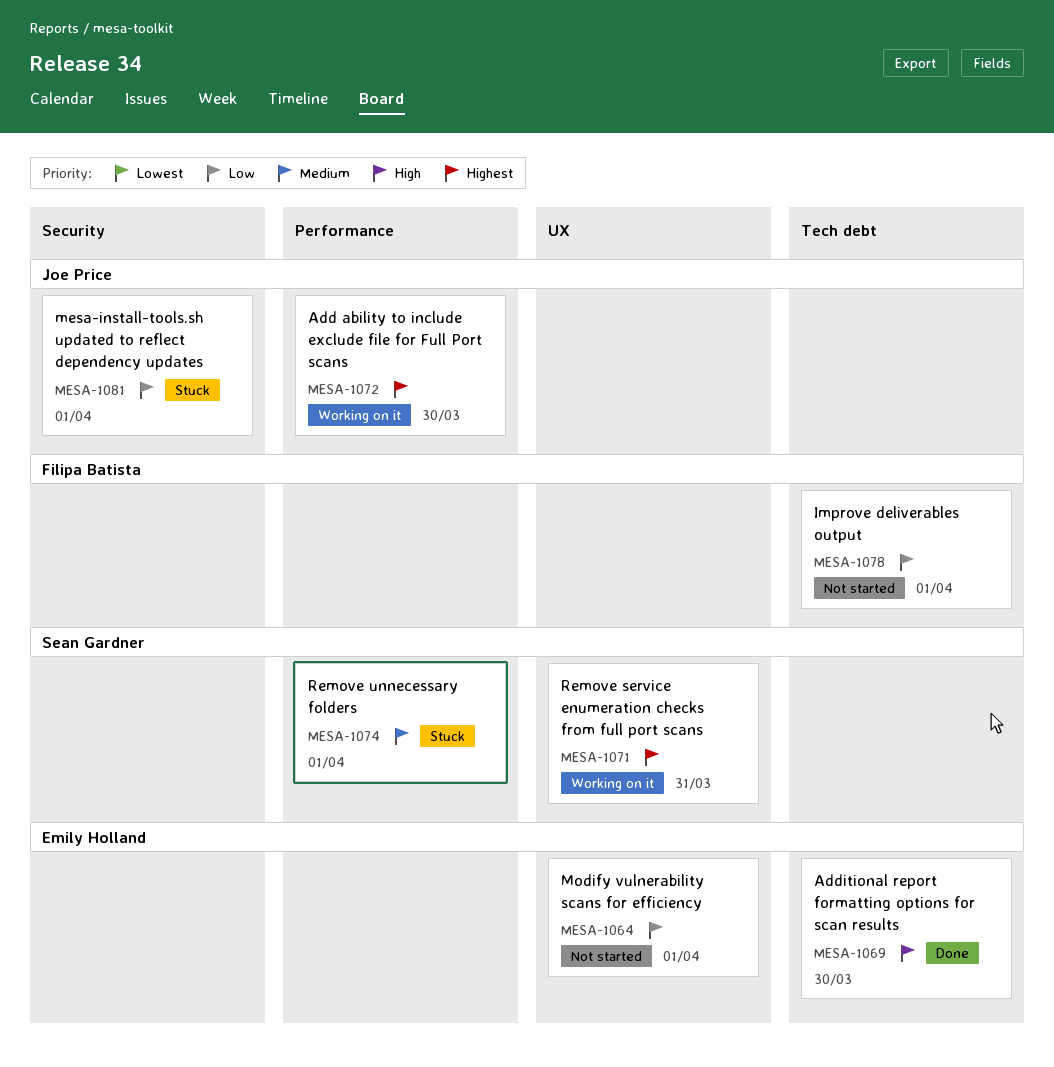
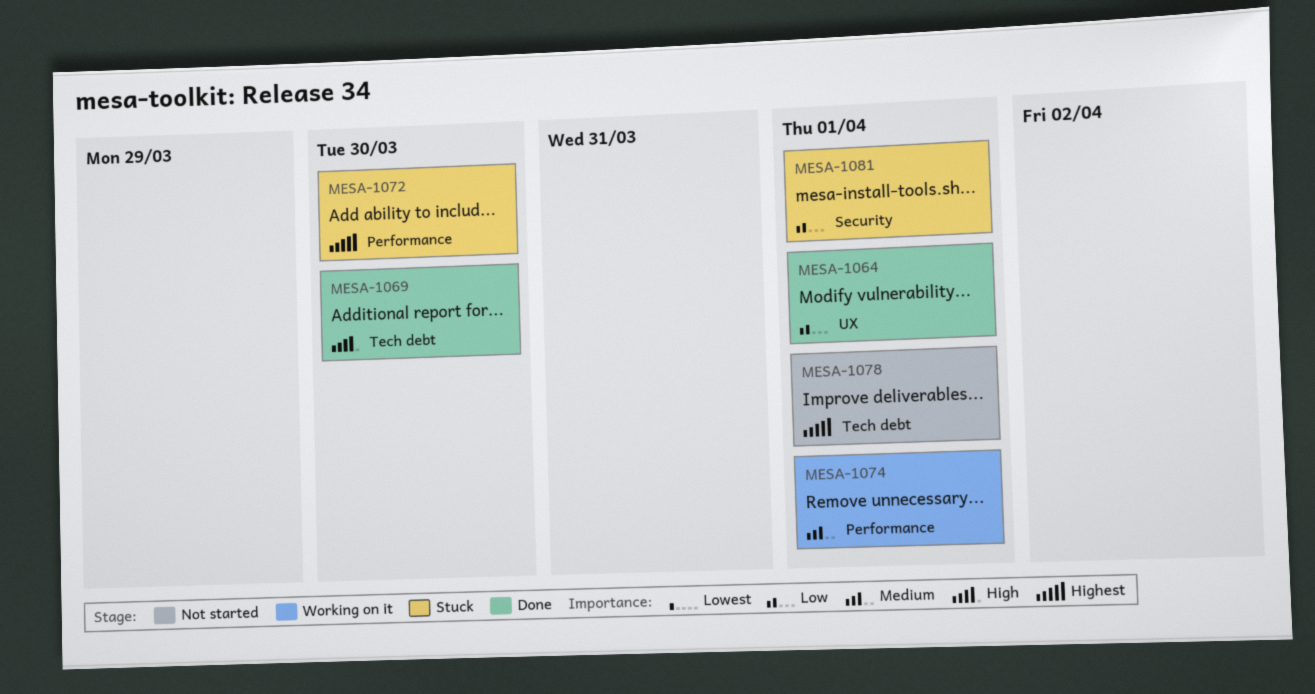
MESA-1064, status: Not started -> Done
MESA-1071: present -> none
MESA-1072, status: Working on it -> Stuck
MESA-1074, status: Stuck -> Working on it
MESA-1078, priority: Low -> Highest

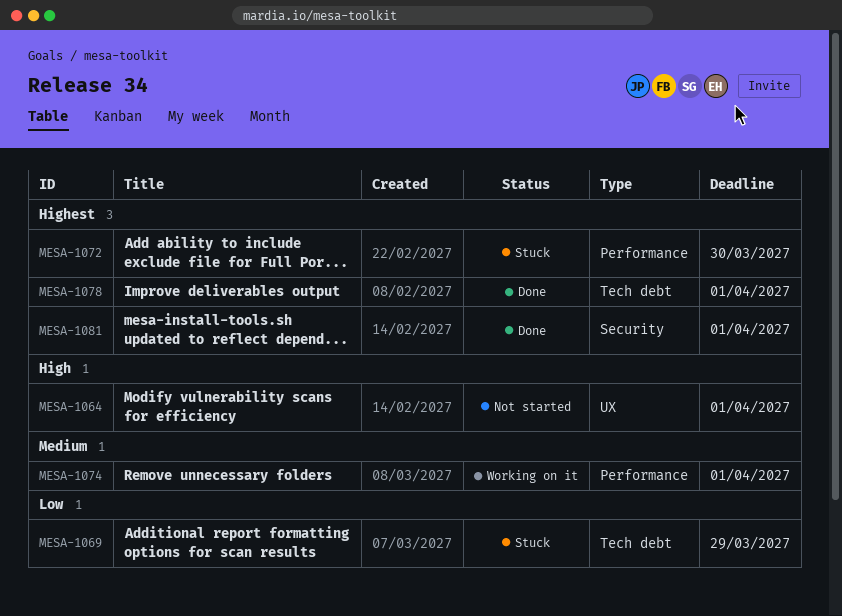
MESA-1064, status: Done -> Not started
MESA-1064, priority: Low -> High
MESA-1069, status: Done -> Stuck
MESA-1069, priority: High -> Low
MESA-1069, due: Mar 30 -> Mar 29
MESA-1078, status: Not started -> Done
MESA-1081, status: Stuck -> Done
MESA-1081, priority: Low -> Highest

